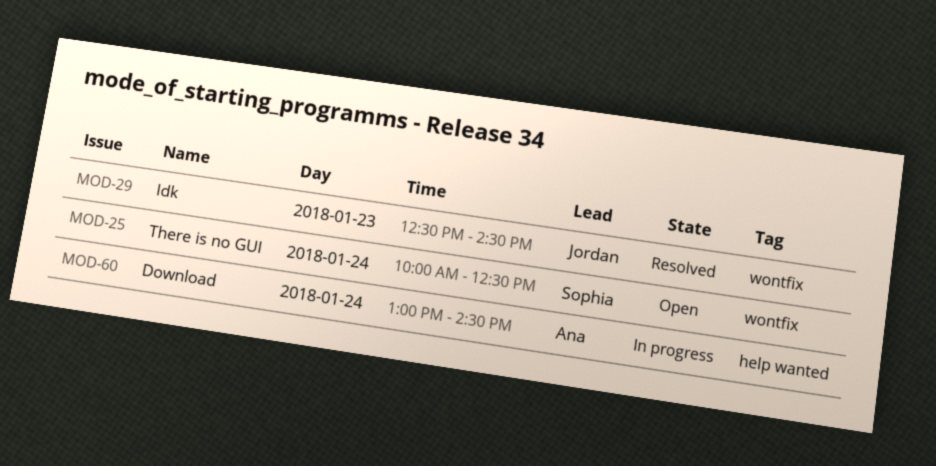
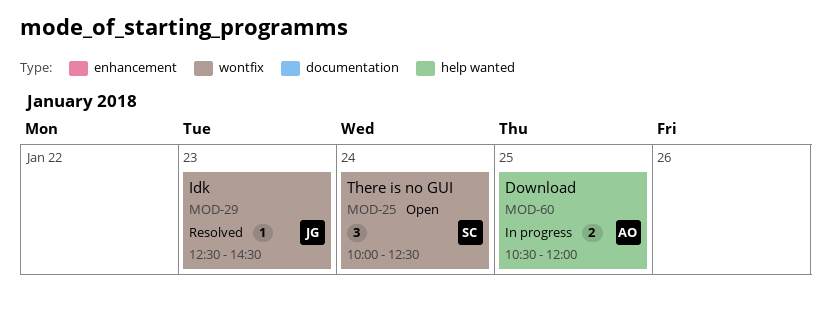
MOD-60, day: Jan 24 -> Jan 25
MOD-60, begins: 13:00 -> 10:30
MOD-60, ends: 14:30 -> 12:00

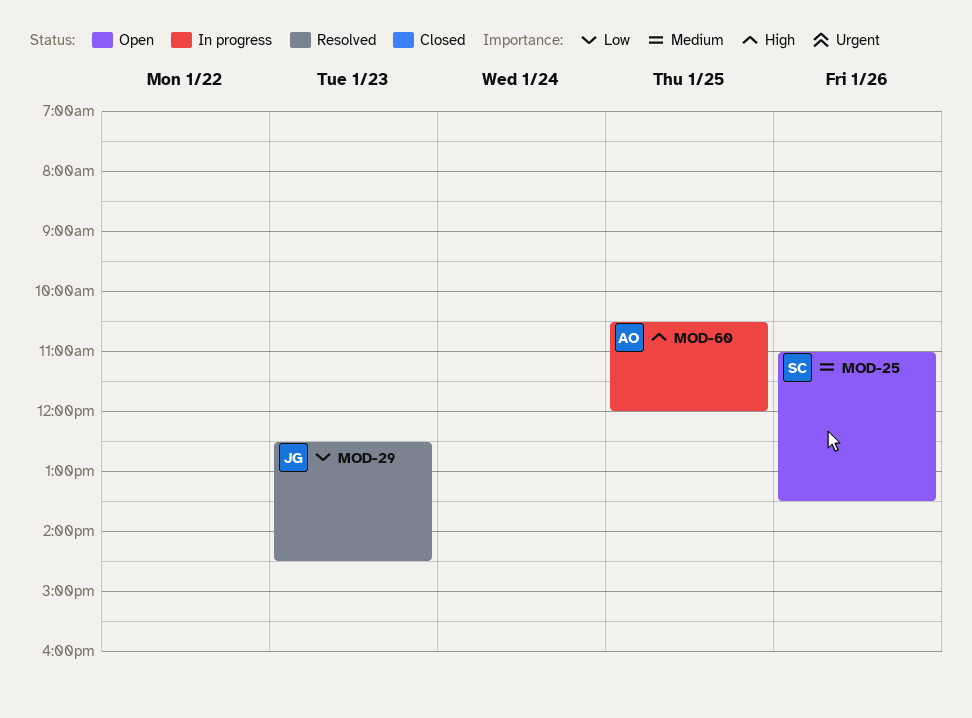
MOD-25, day: Jan 24 -> Jan 26
MOD-25, begins: 10:00 -> 11:00
MOD-25, ends: 12:30 -> 13:30

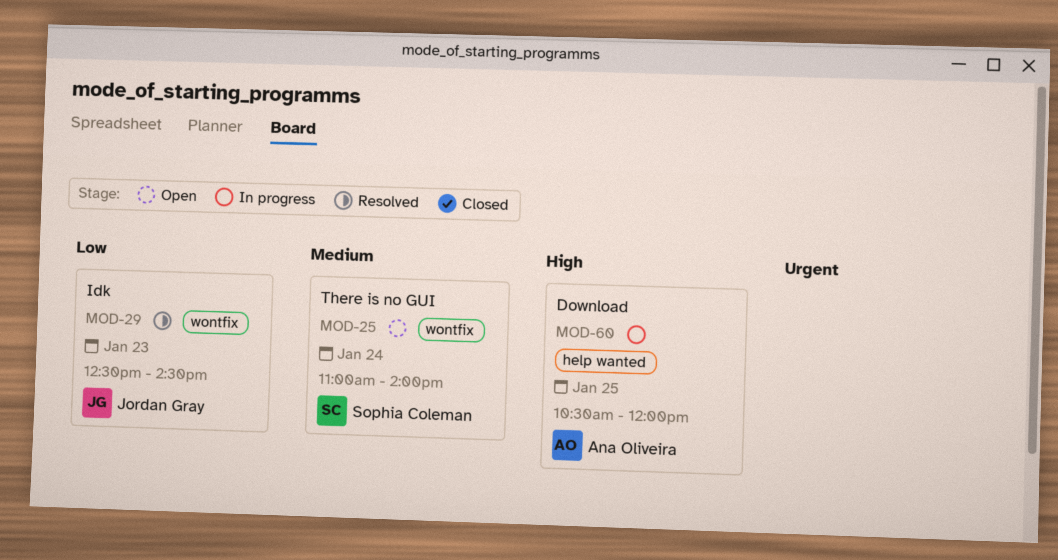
MOD-25, day: Jan 26 -> Jan 24
MOD-25, ends: 13:30 -> 14:00

